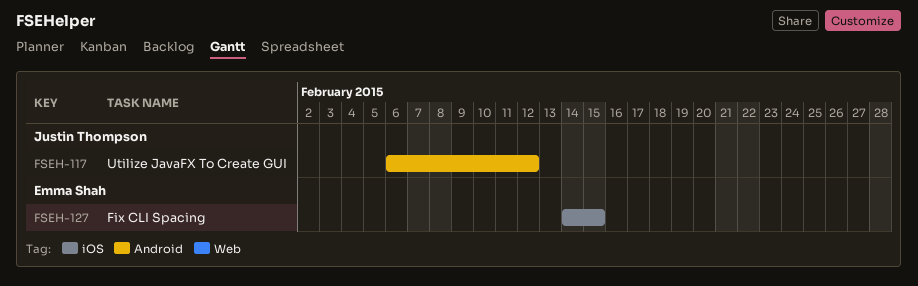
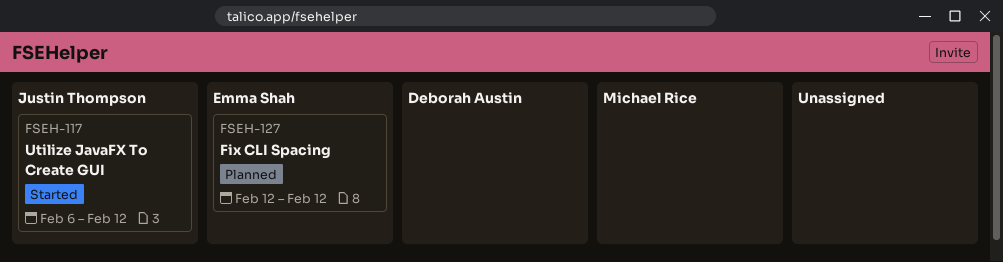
FSEH-127, start: Feb 14 -> Feb 12
FSEH-127, due: Feb 15 -> Feb 12

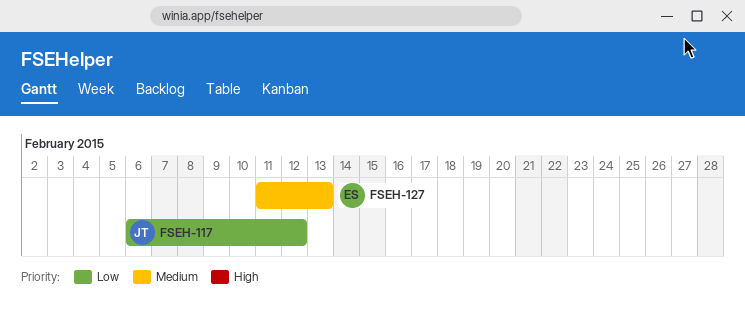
FSEH-127, start: Feb 12 -> Feb 11
FSEH-127, due: Feb 12 -> Feb 13

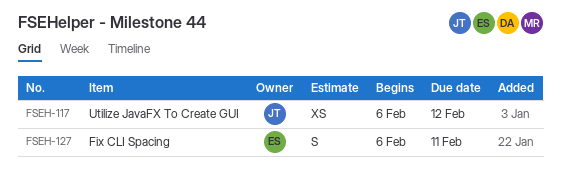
FSEH-127, start: Feb 11 -> Feb 6
FSEH-127, due: Feb 13 -> Feb 11

